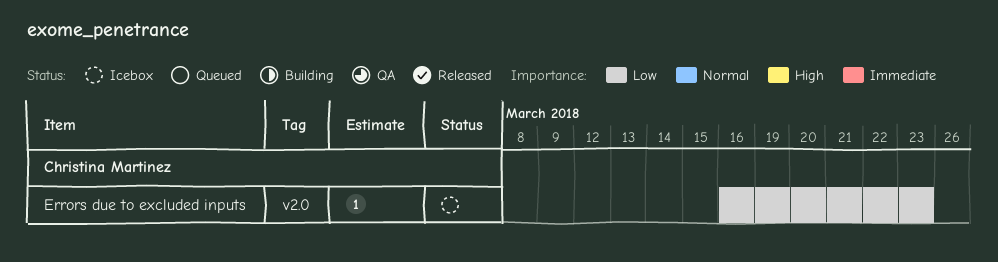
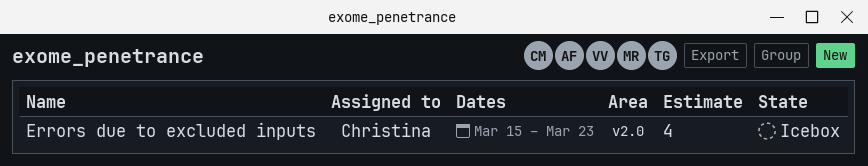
Errors due to excluded inputs, estimate: 1 -> 4
Errors due to excluded inputs, start: Mar 16 -> Mar 15

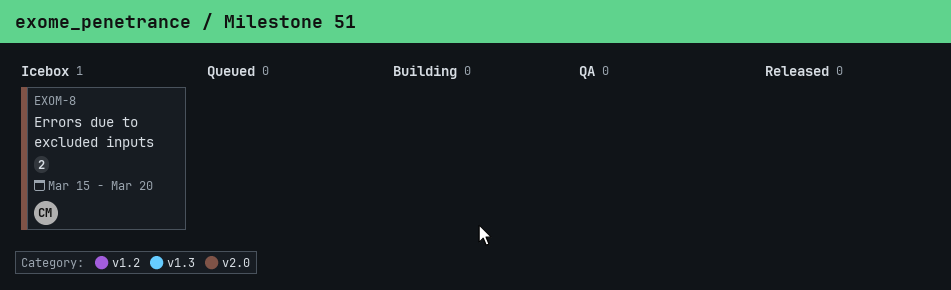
Errors due to excluded inputs, estimate: 4 -> 2
Errors due to excluded inputs, due: Mar 23 -> Mar 20

